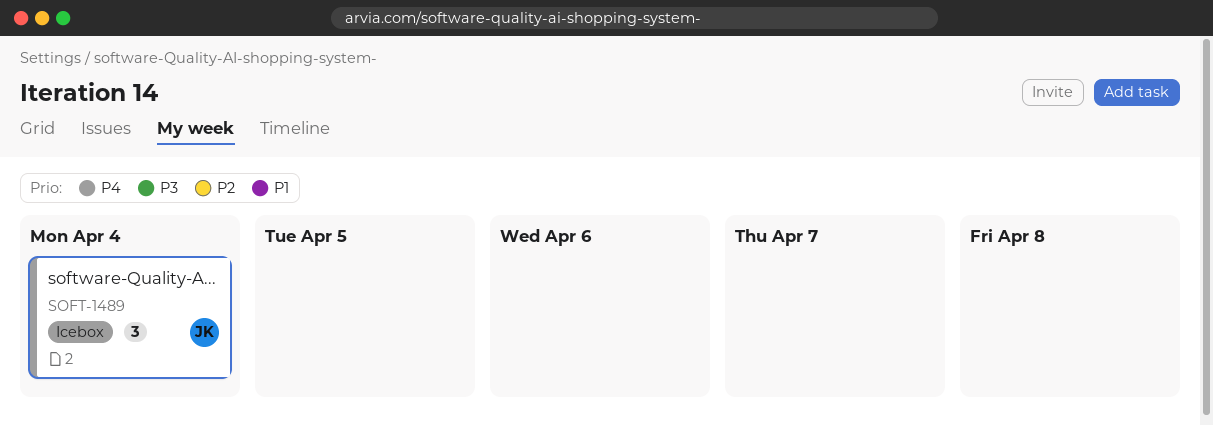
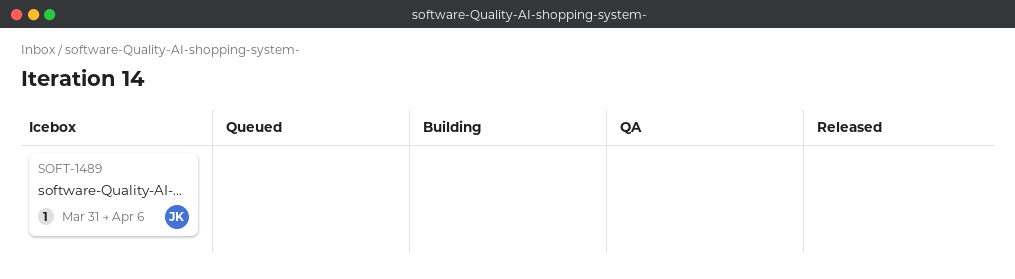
SOFT-1489, estimate: 3 -> 1
SOFT-1489, due: Apr 4 -> Apr 6

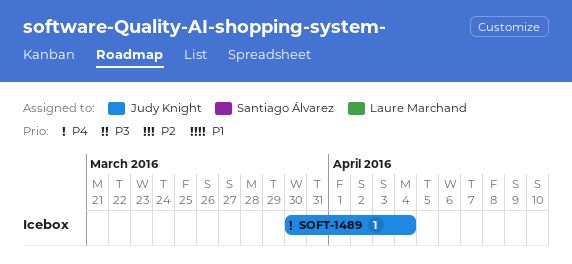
SOFT-1489, start: Mar 31 -> Mar 30
SOFT-1489, due: Apr 6 -> Apr 4

